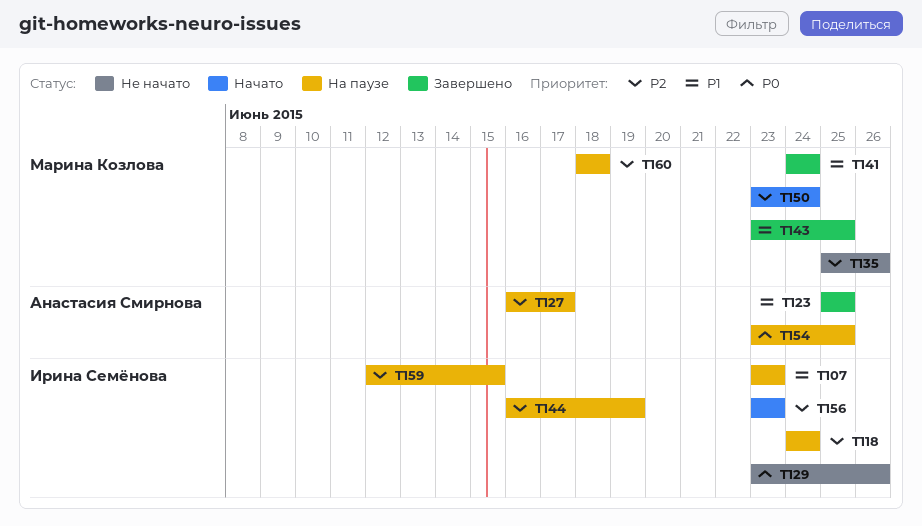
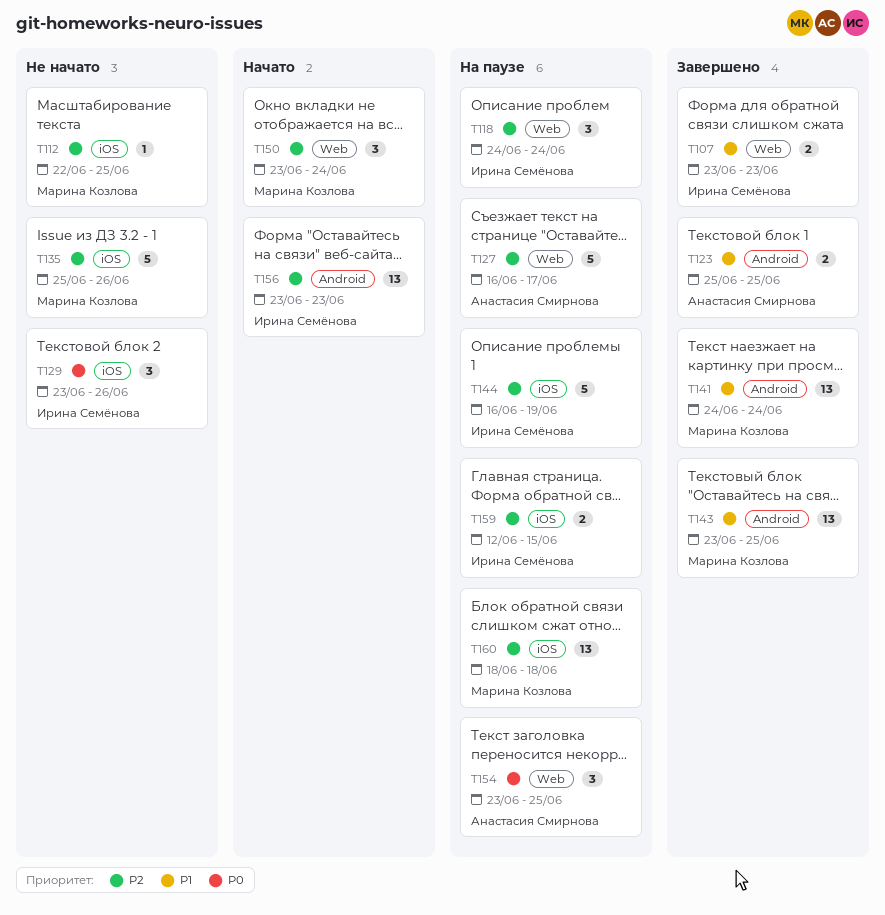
T107, status: На паузе -> Завершено
T112: none -> present

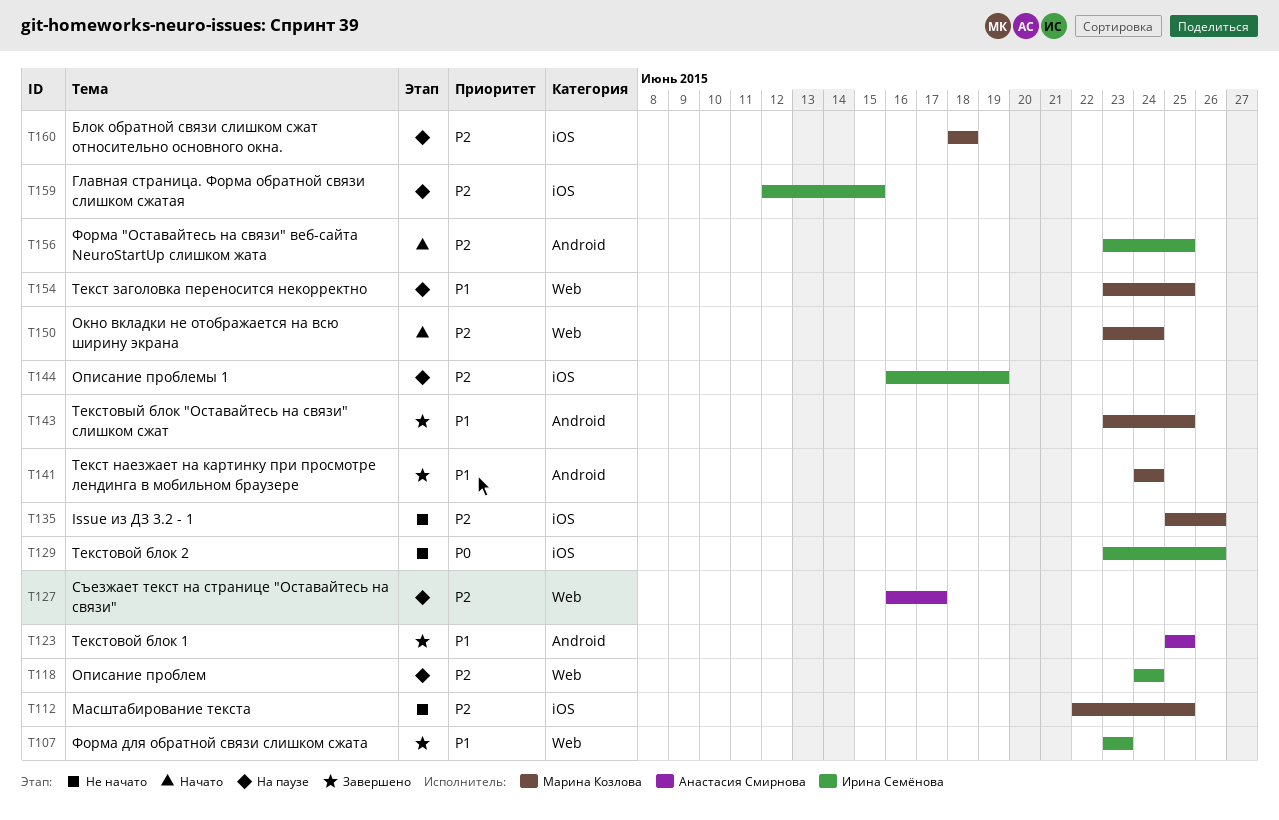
T154, owner: Анастасия Смирнова -> Марина Козлова
T154, priority: P0 -> P1
T156, due: Jun 23 -> Jun 25

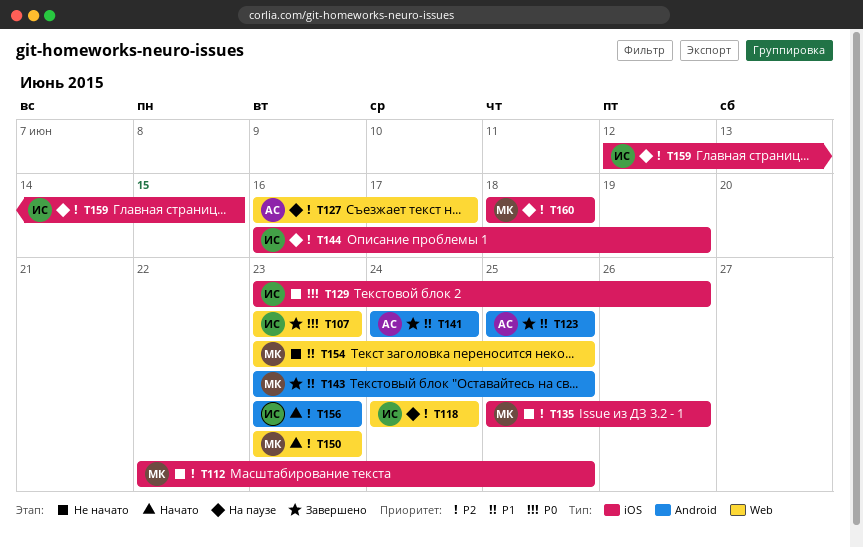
T107, priority: P1 -> P0
T141, owner: Марина Козлова -> Анастасия Смирнова
T150, due: Jun 24 -> Jun 23
T154, status: На паузе -> Не начато
T156, due: Jun 25 -> Jun 23

